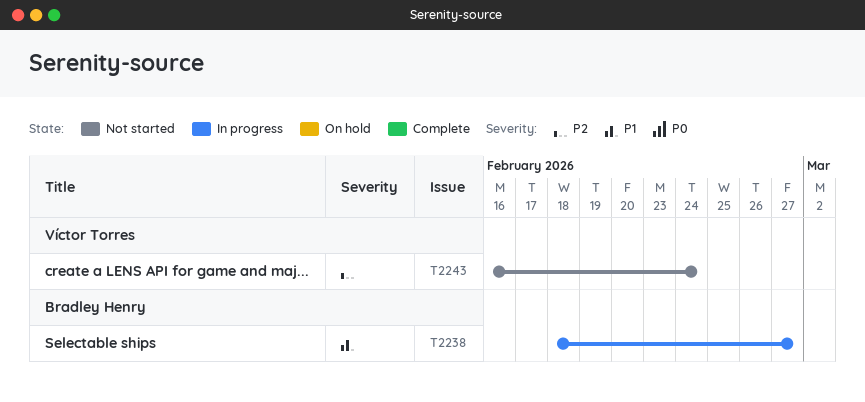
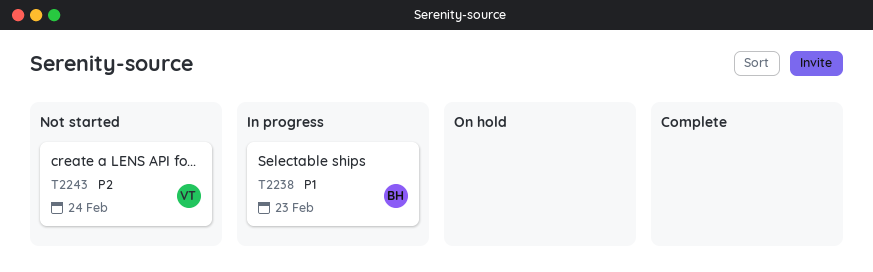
T2238, due: Feb 27 -> Feb 23

